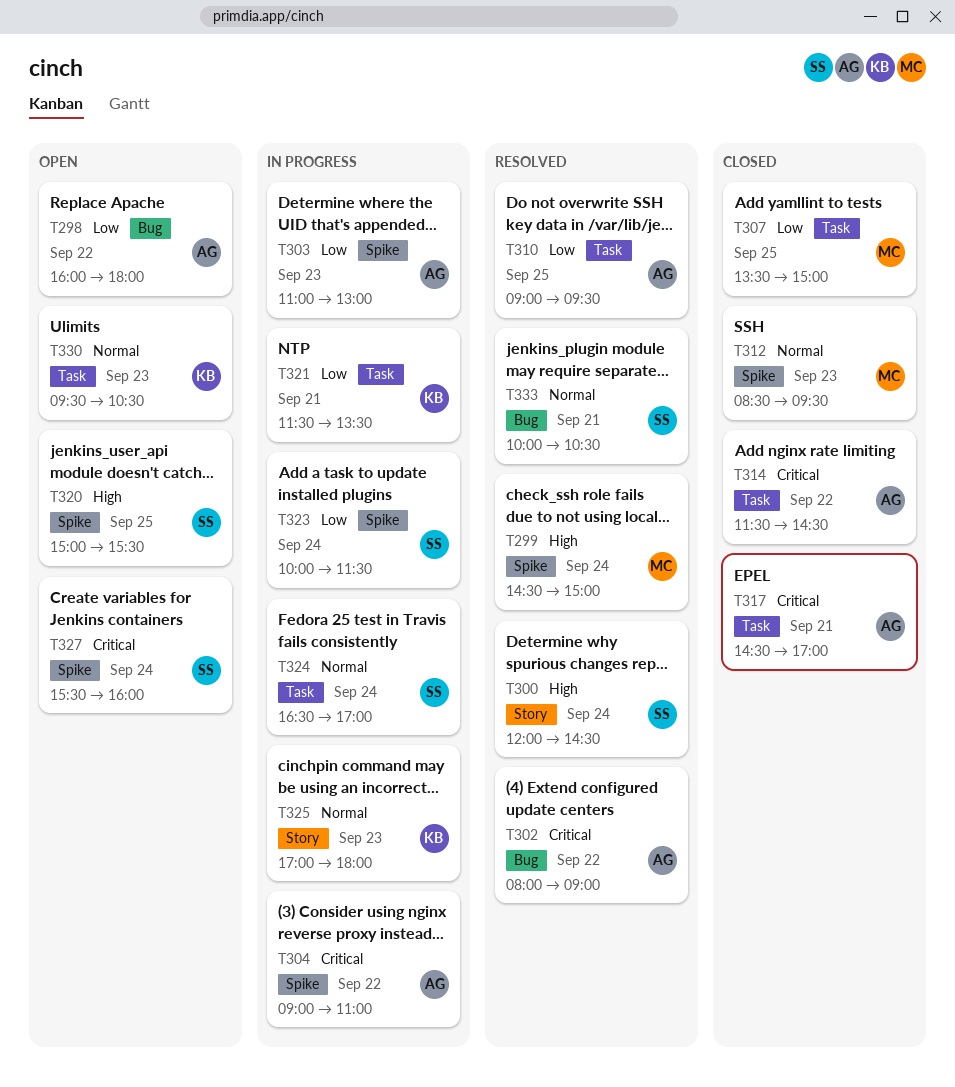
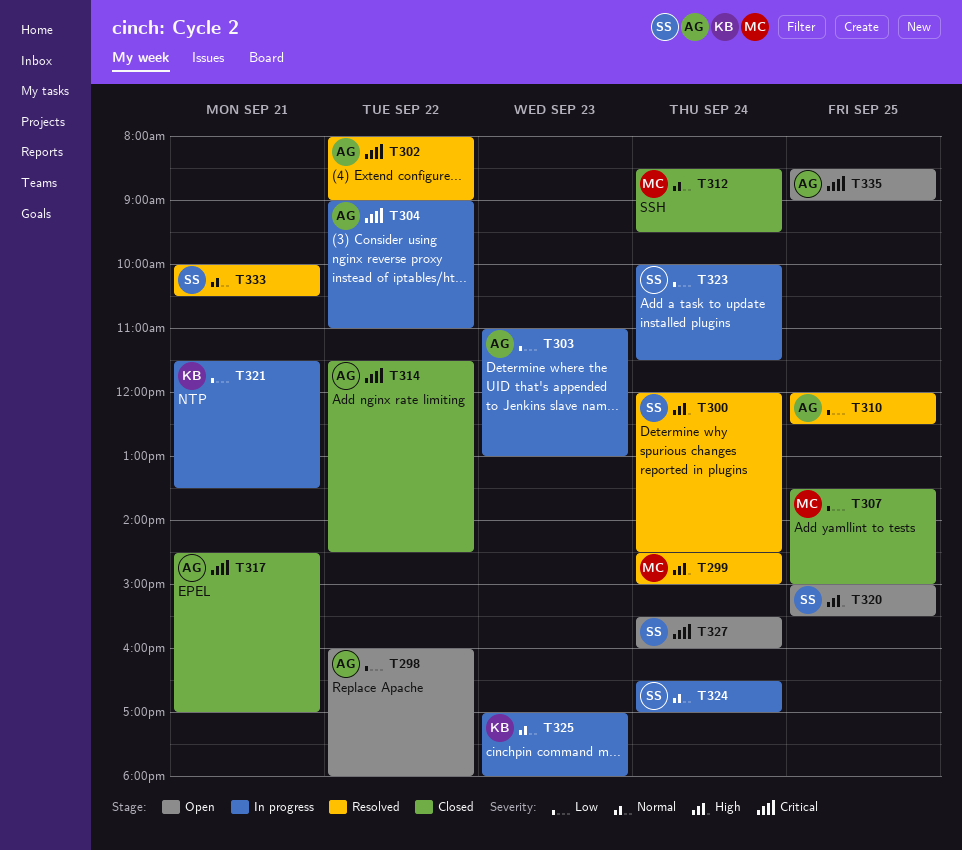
T310, begins: 09:00 -> 12:00
T310, ends: 09:30 -> 12:30
T312, day: Sep 23 -> Sep 24
T330: present -> none
T335: none -> present

